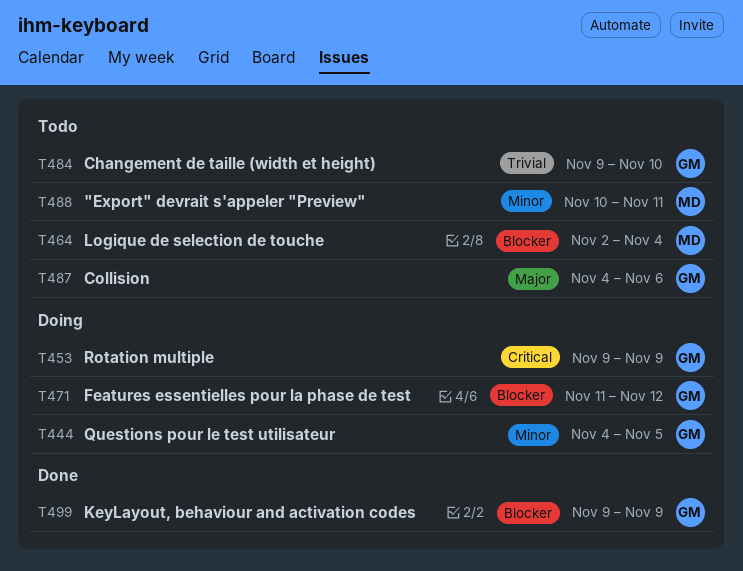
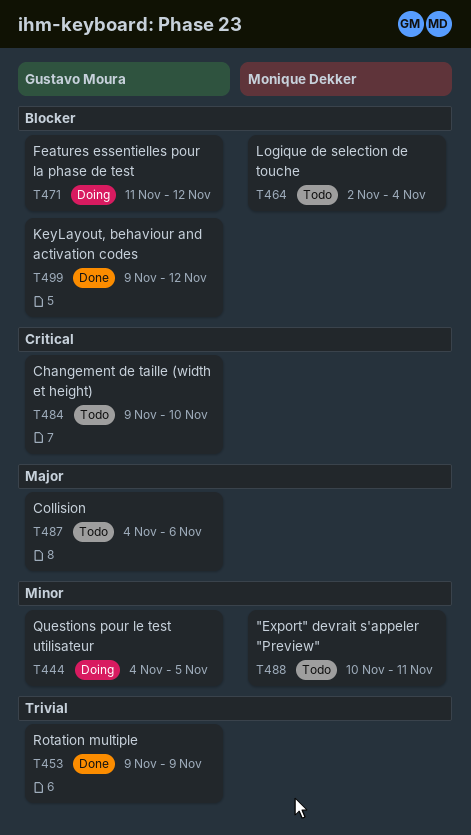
T453, status: Doing -> Done
T453, priority: Critical -> Trivial
T484, priority: Trivial -> Critical
T499, due: Nov 9 -> Nov 12

